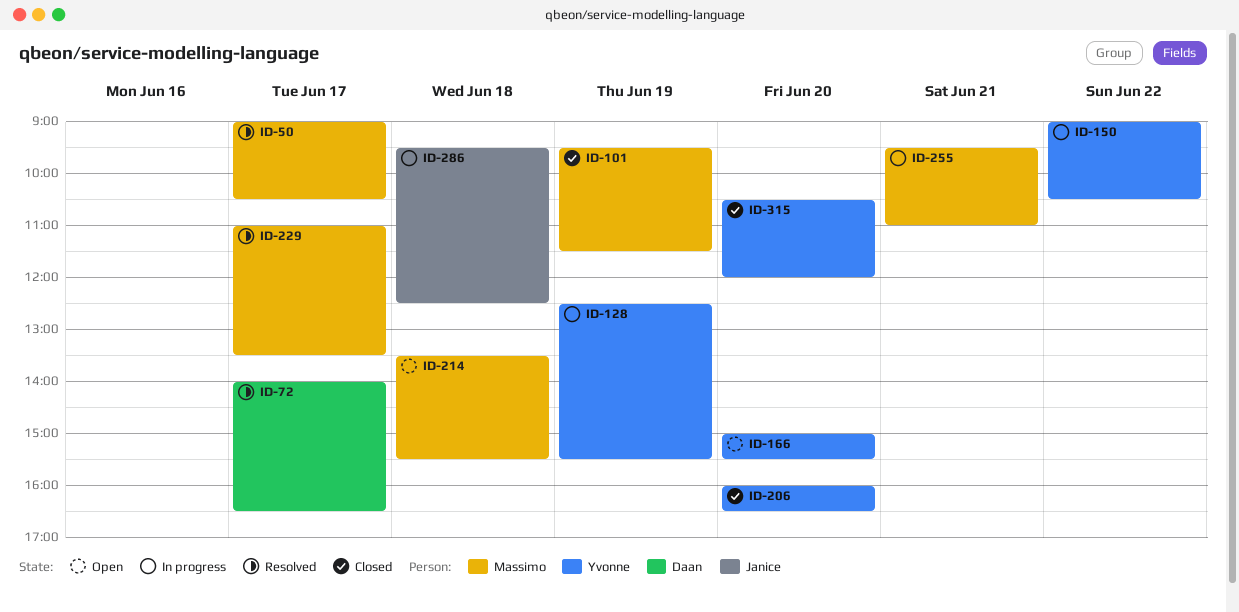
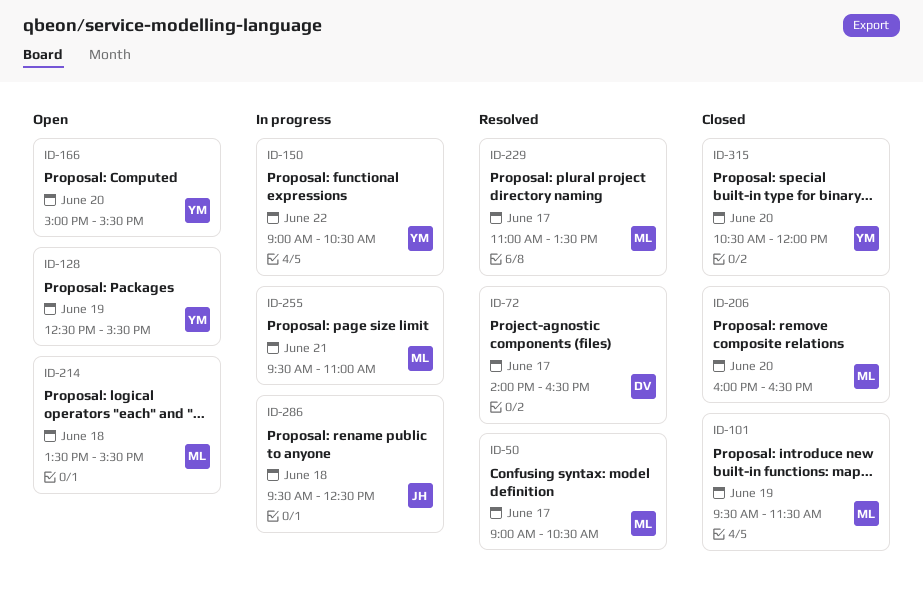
ID-128, status: In progress -> Open
ID-206, owner: Yvonne -> Massimo

